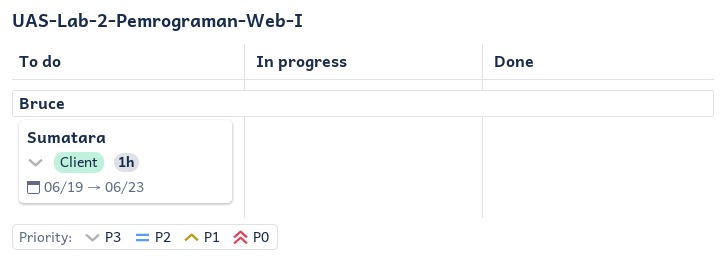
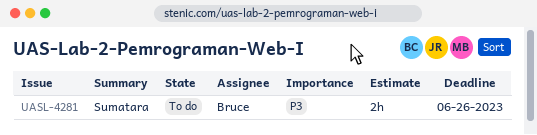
Sumatara, estimate: 1h -> 2h
Sumatara, due: Jun 23 -> Jun 26

